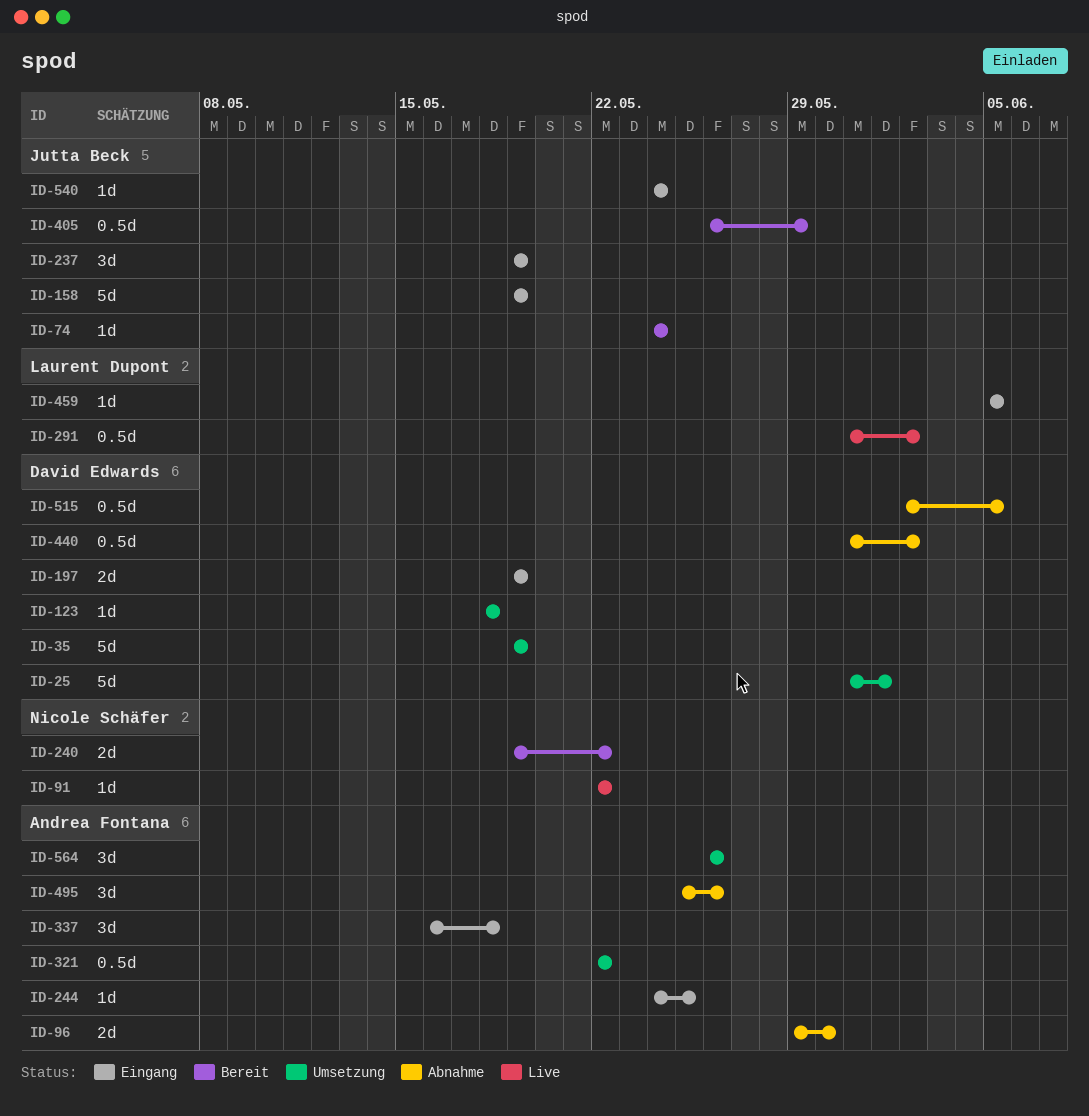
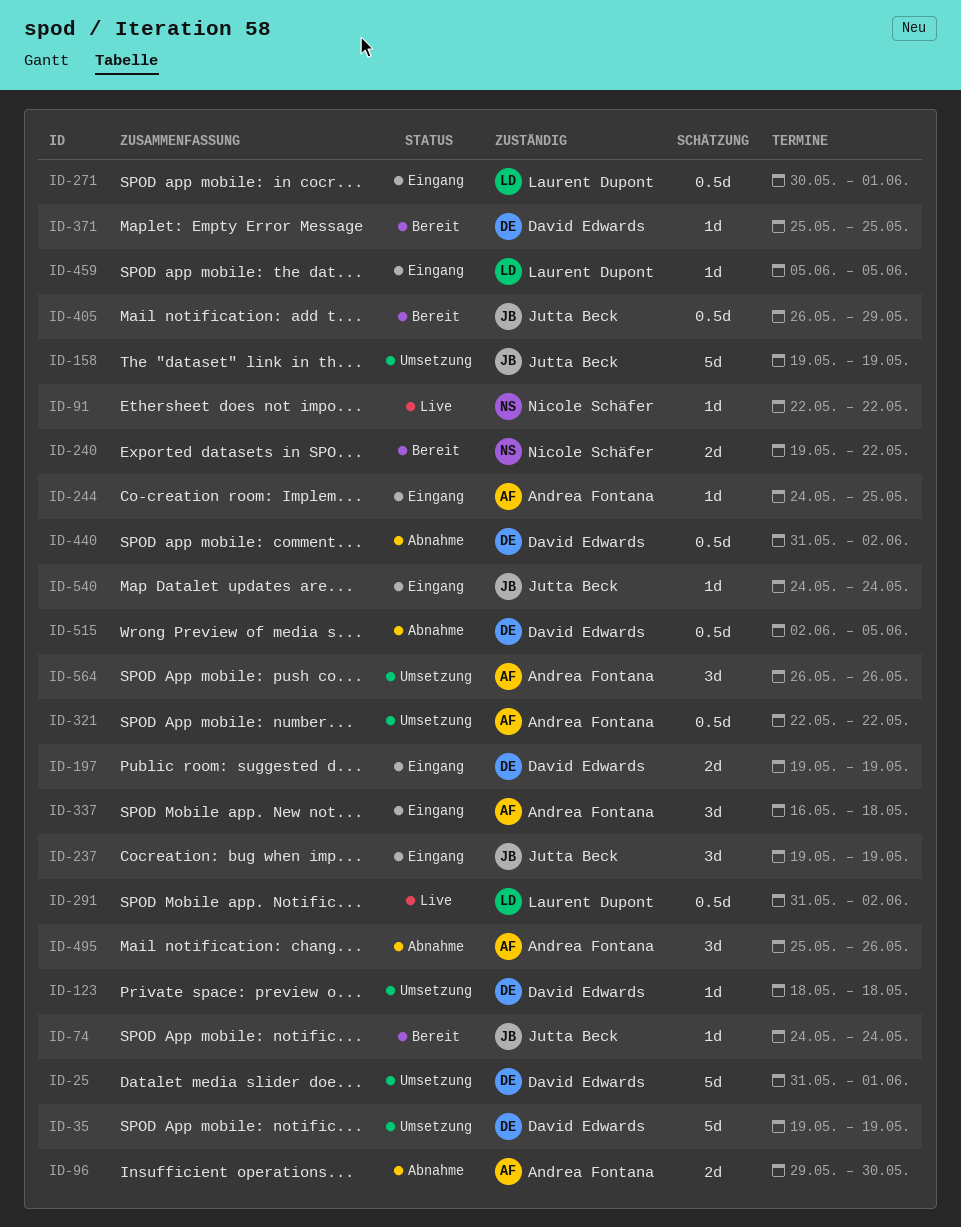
ID-158, status: Eingang -> Umsetzung
ID-271: none -> present
ID-371: none -> present

